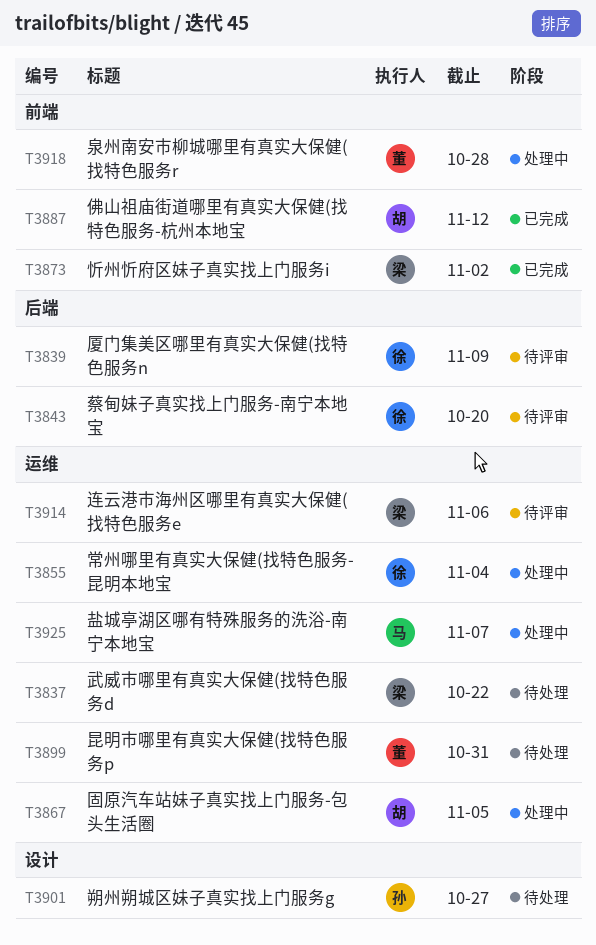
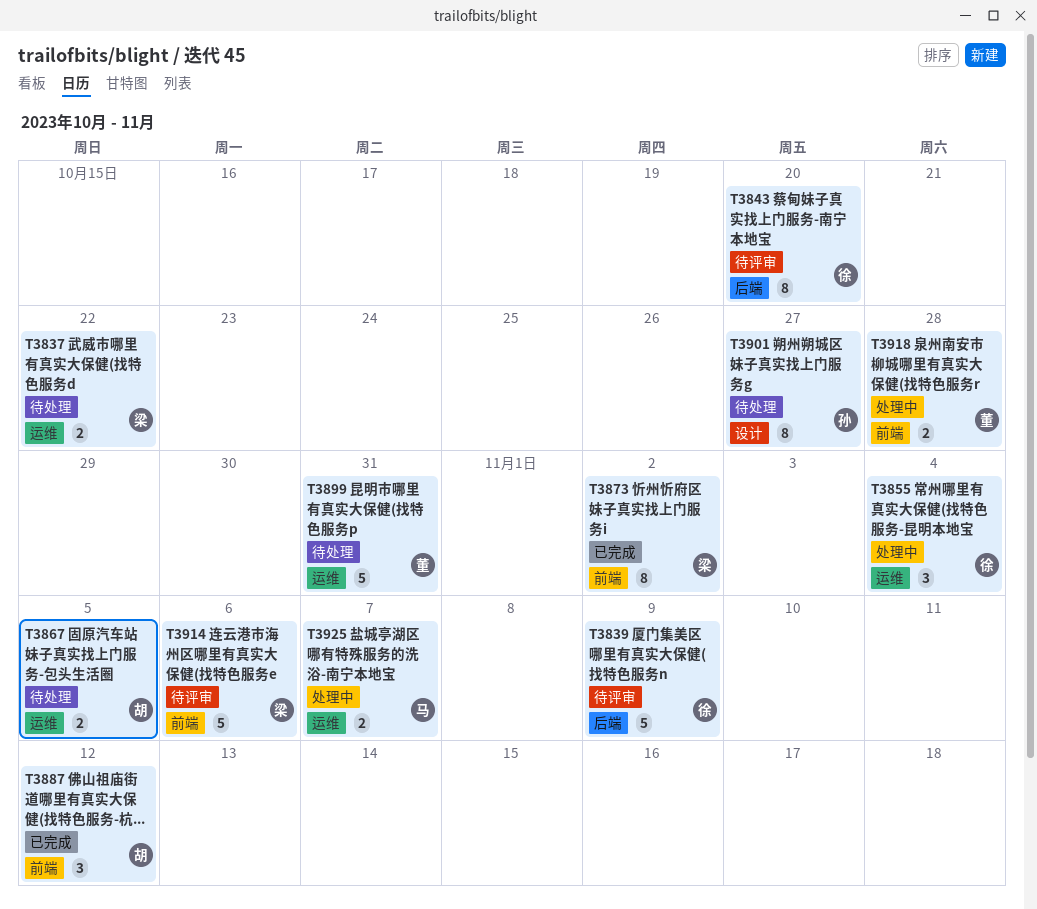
T3867, status: 处理中 -> 待处理
T3914, label: 运维 -> 前端

